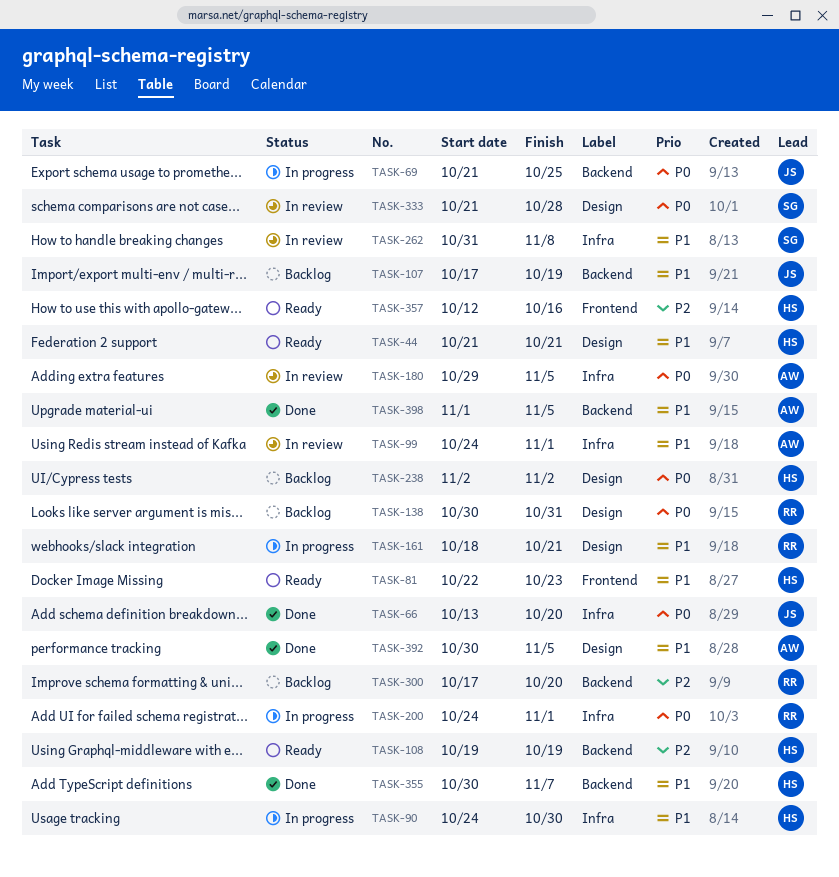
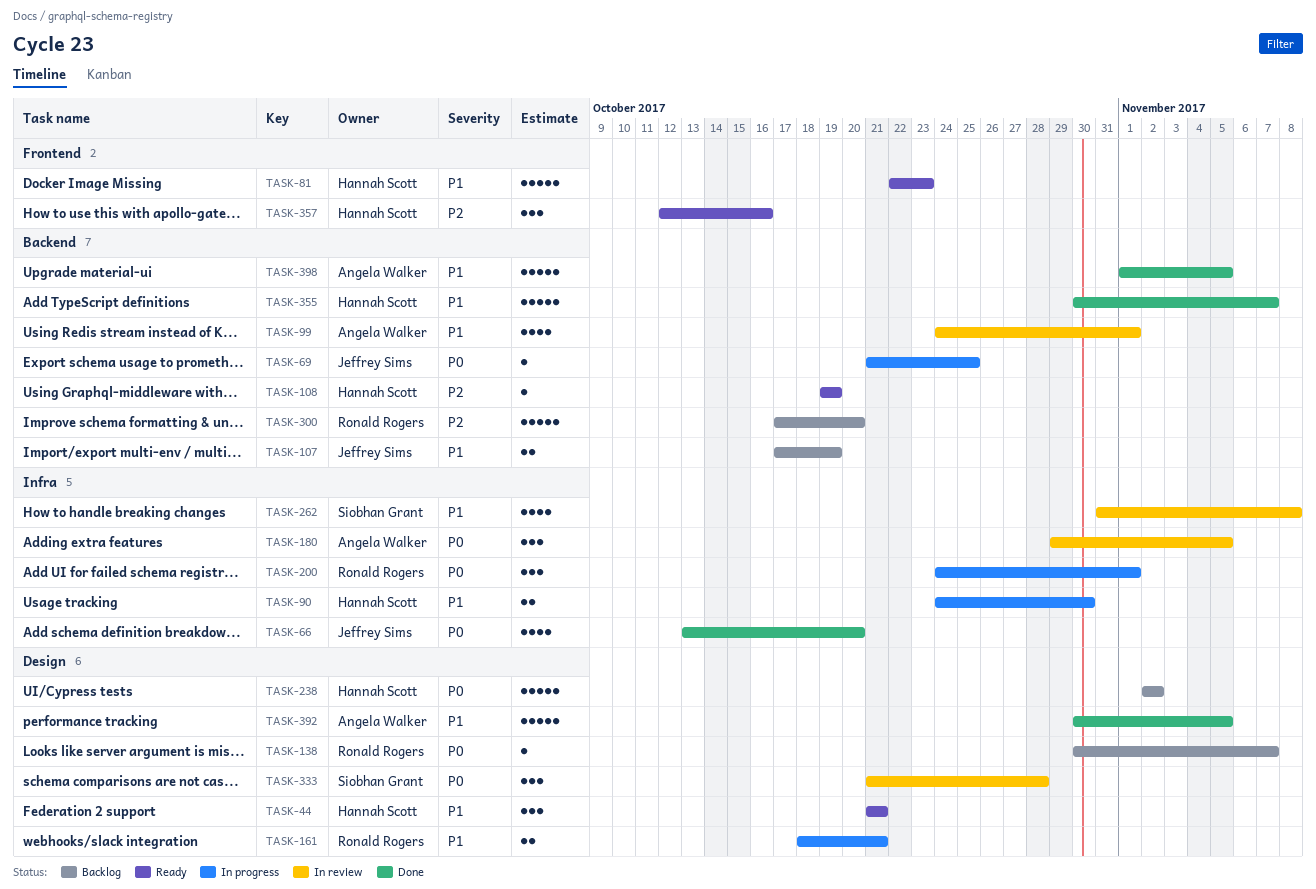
TASK-99, label: Infra -> Backend
TASK-138, due: Oct 31 -> Nov 7

